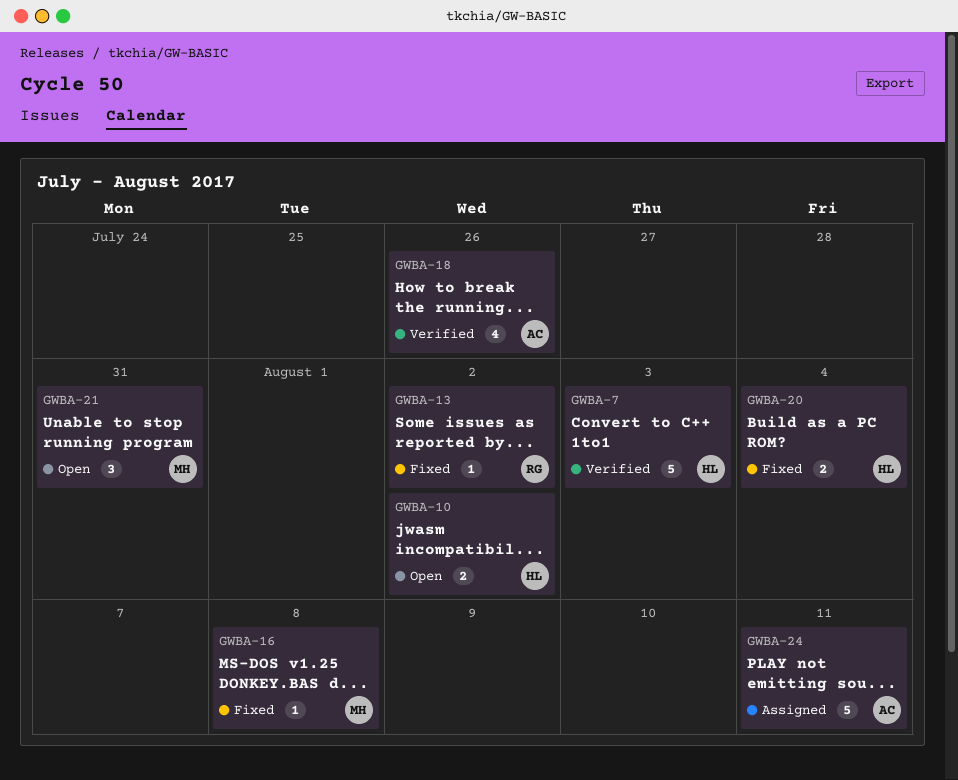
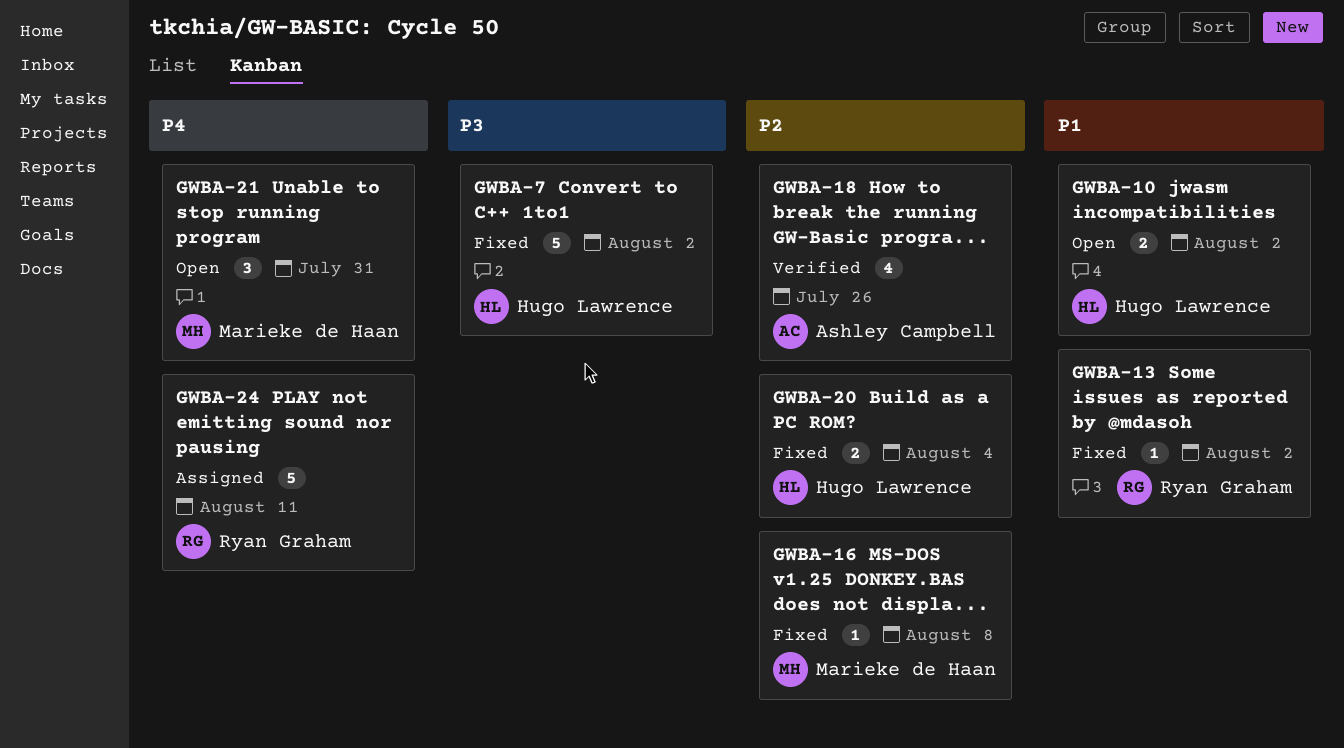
GWBA-7, status: Verified -> Fixed
GWBA-7, due: Aug 3 -> Aug 2
GWBA-24, owner: Ashley Campbell -> Ryan Graham

